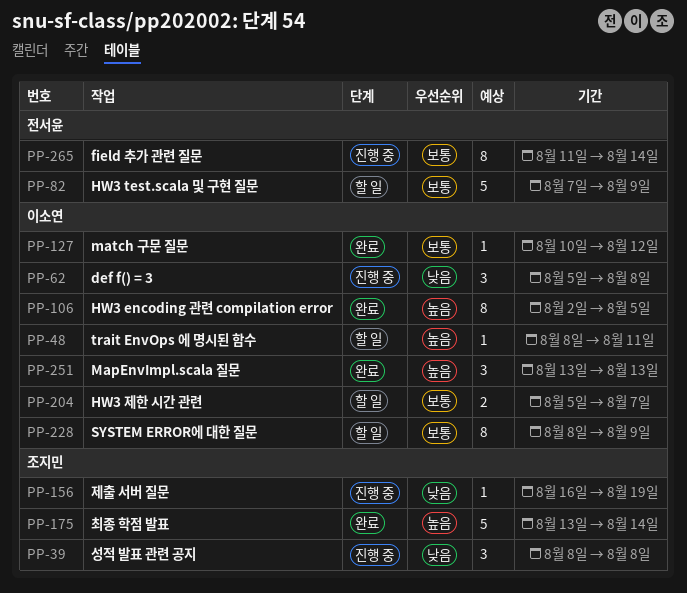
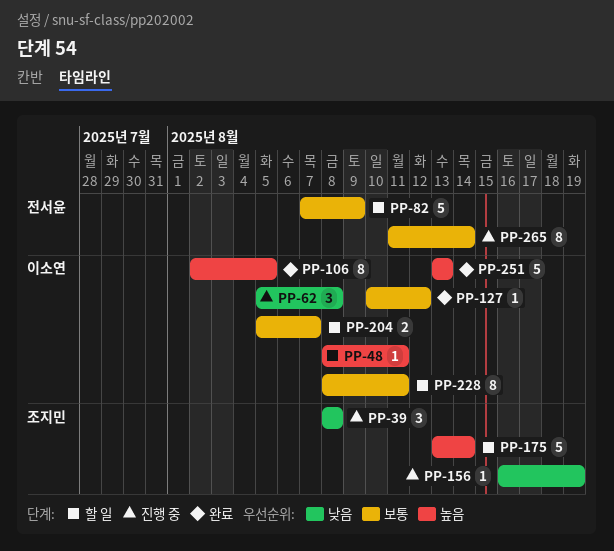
PP-175, status: 완료 -> 할 일
PP-228, due: Aug 9 -> Aug 11
PP-251, estimate: 3 -> 5

